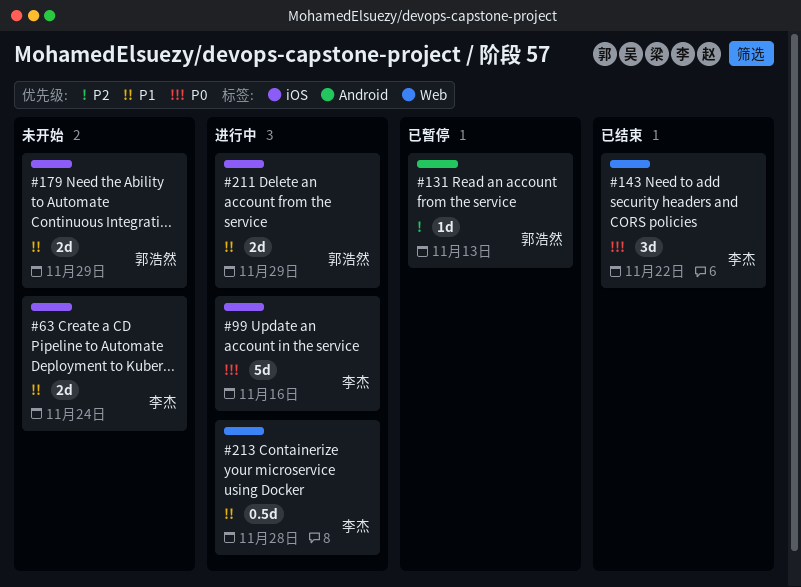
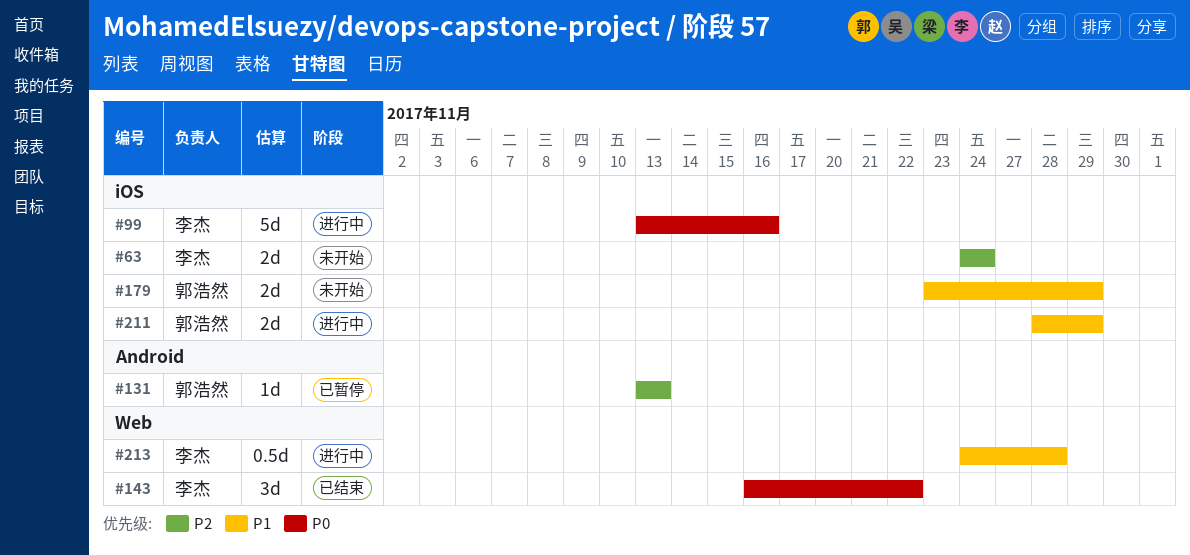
#63, priority: P1 -> P2

